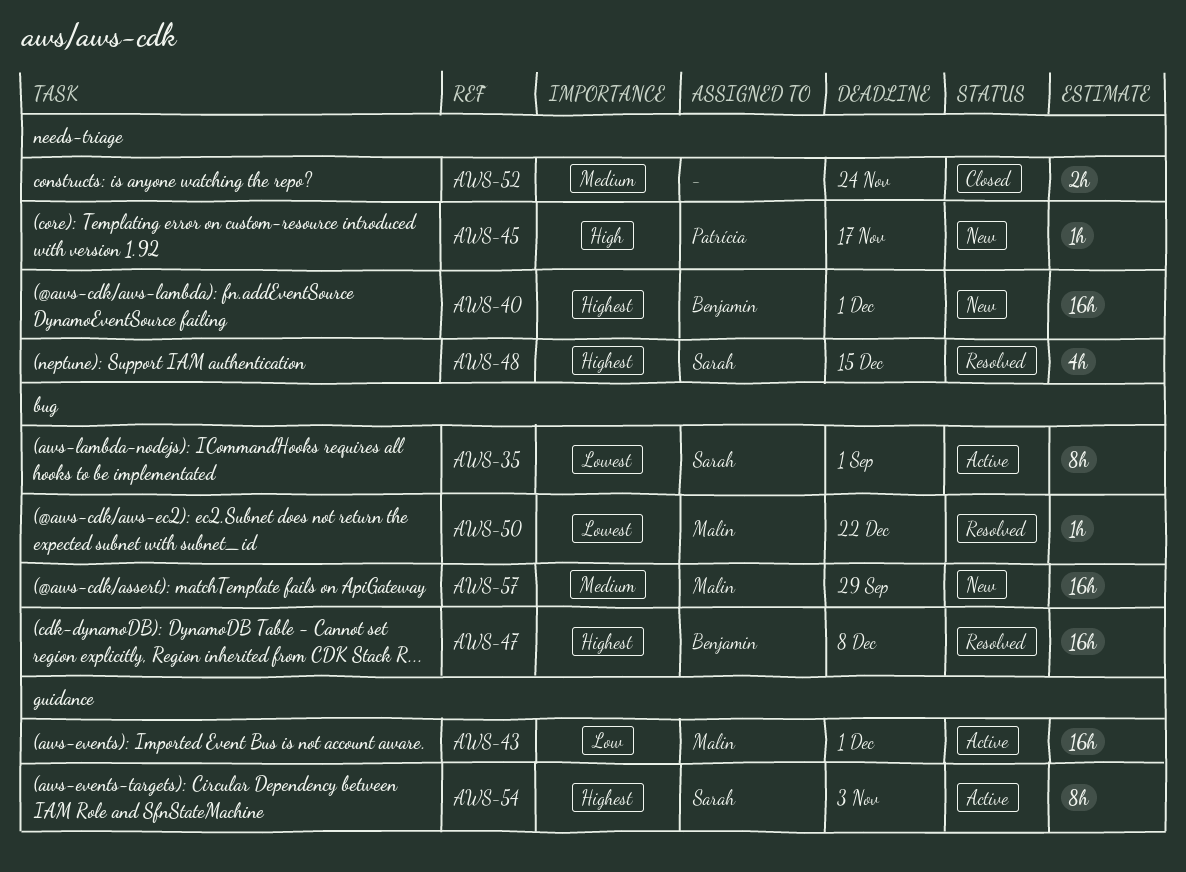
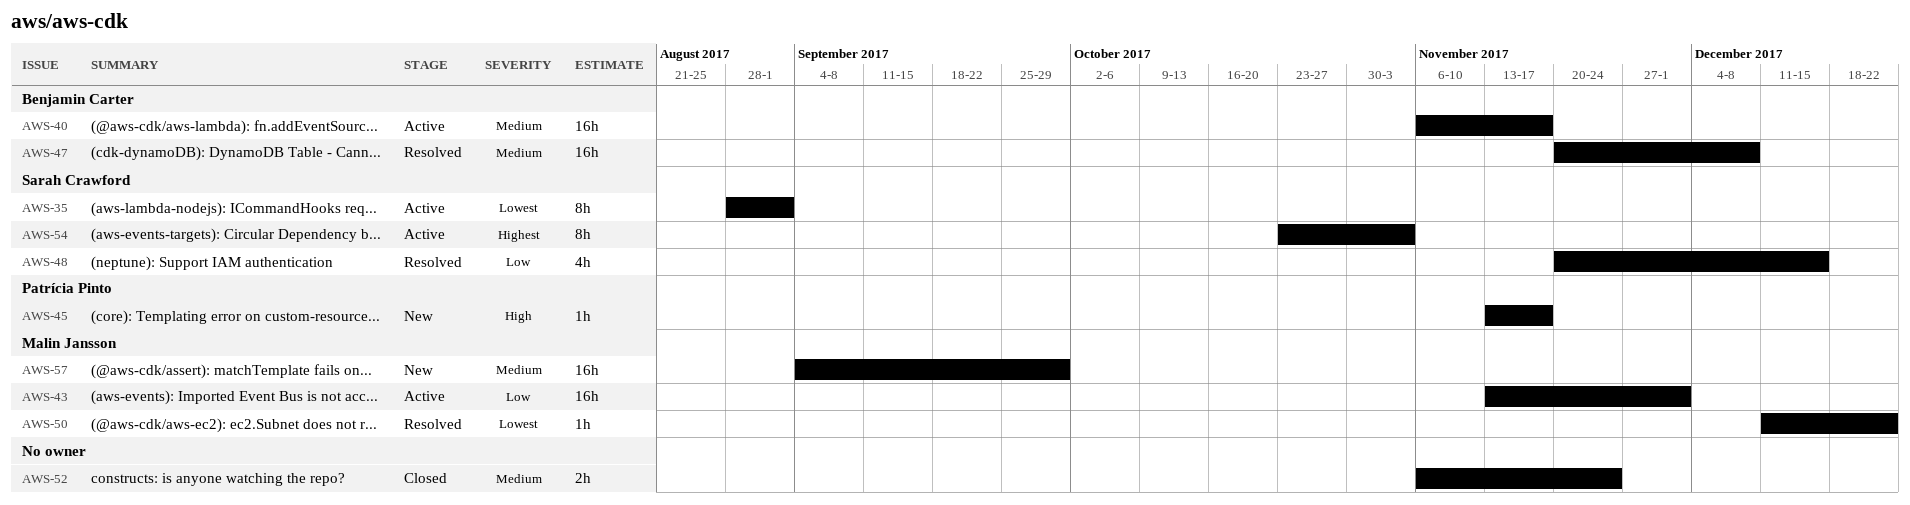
AWS-40, status: New -> Active
AWS-40, priority: Highest -> Medium
AWS-40, due: Dec 1 -> Nov 17
AWS-47, priority: Highest -> Medium
AWS-48, priority: Highest -> Low

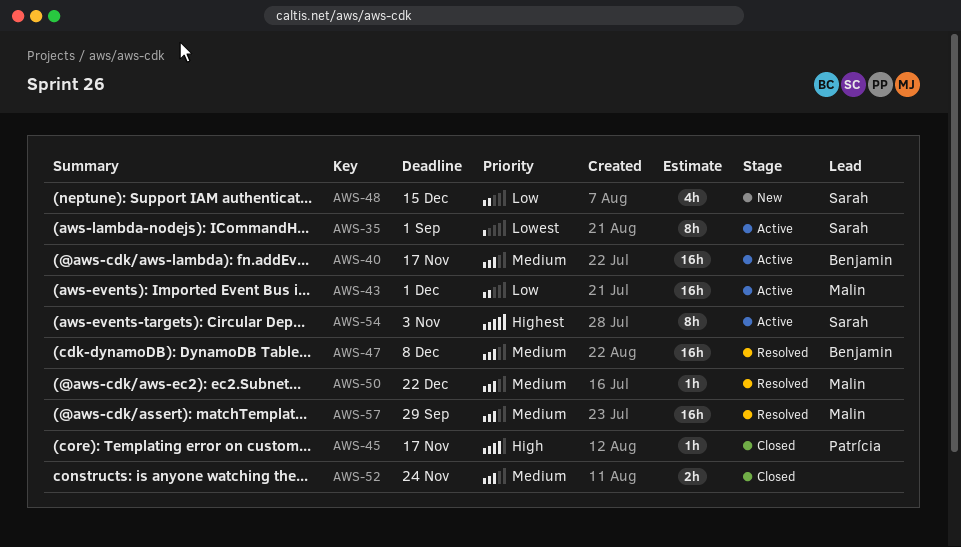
AWS-45, status: New -> Closed
AWS-48, status: Resolved -> New
AWS-50, priority: Lowest -> Medium
AWS-57, status: New -> Resolved

